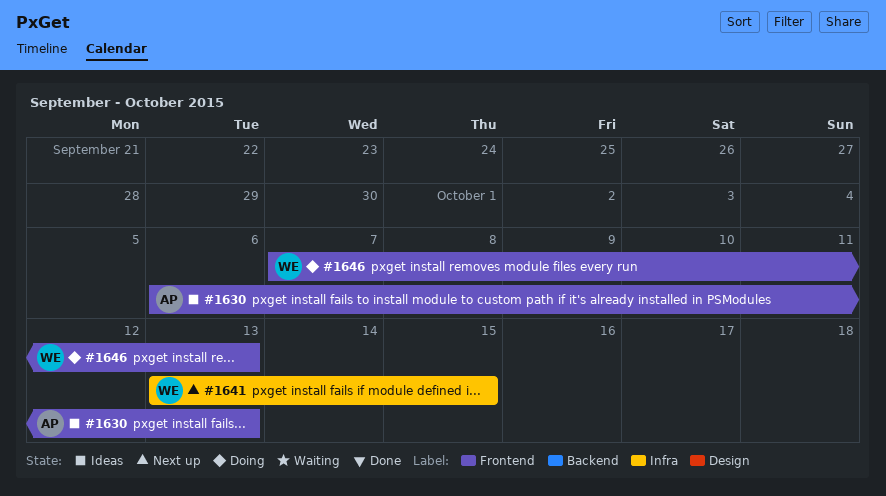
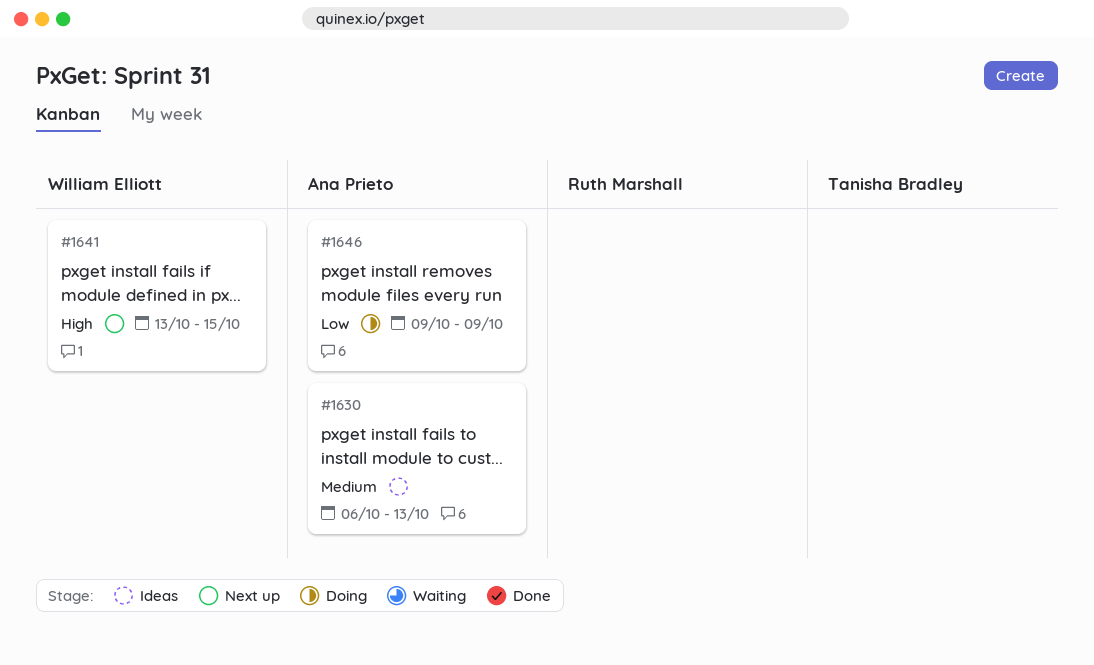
#1646, owner: William Elliott -> Ana Prieto
#1646, start: Oct 7 -> Oct 9
#1646, due: Oct 13 -> Oct 9

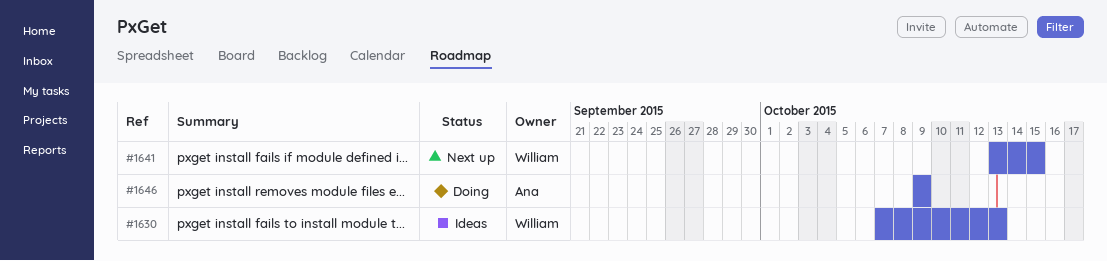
#1630, owner: Ana Prieto -> William Elliott
#1630, start: Oct 6 -> Oct 7

